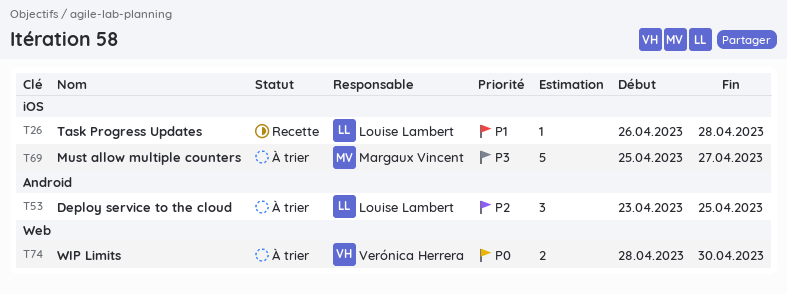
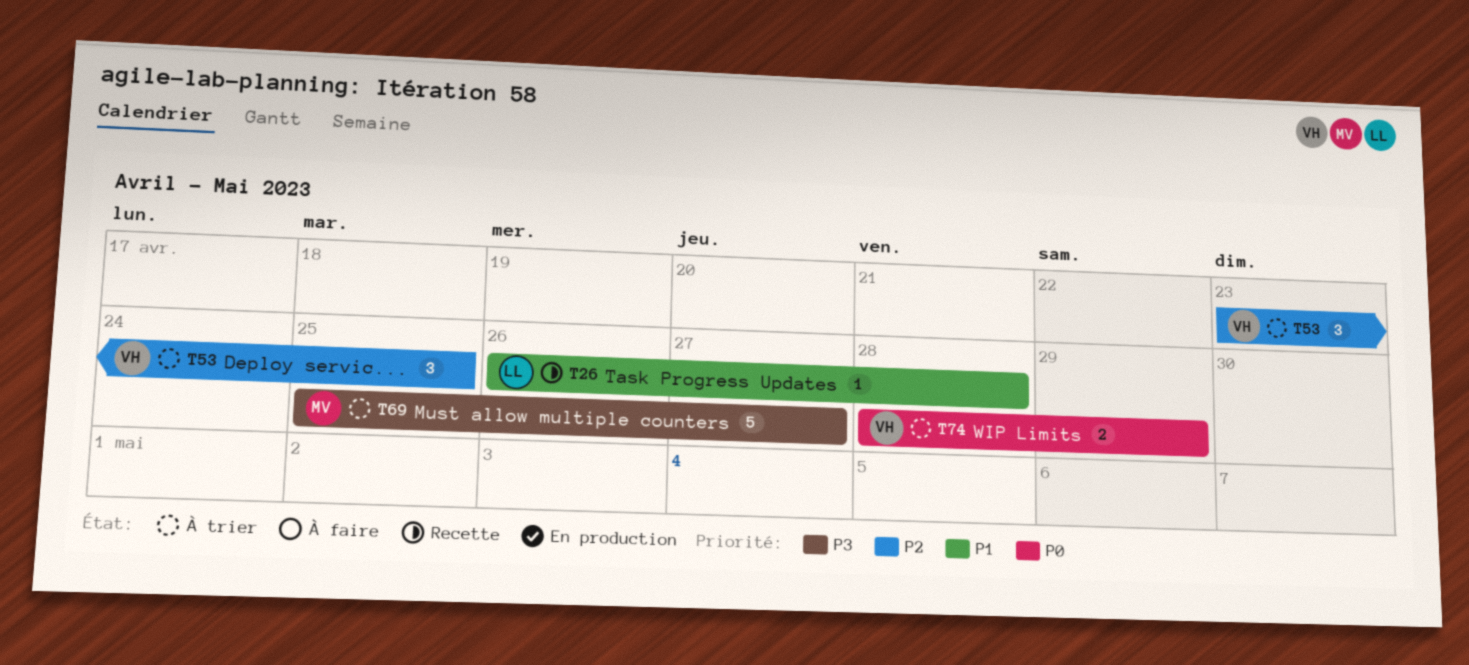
T53, owner: Louise Lambert -> Verónica Herrera
T74, due: Apr 30 -> Apr 29

